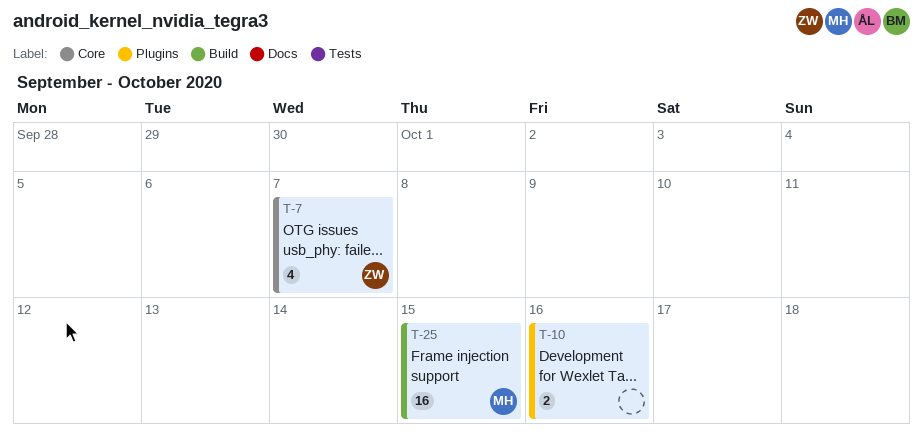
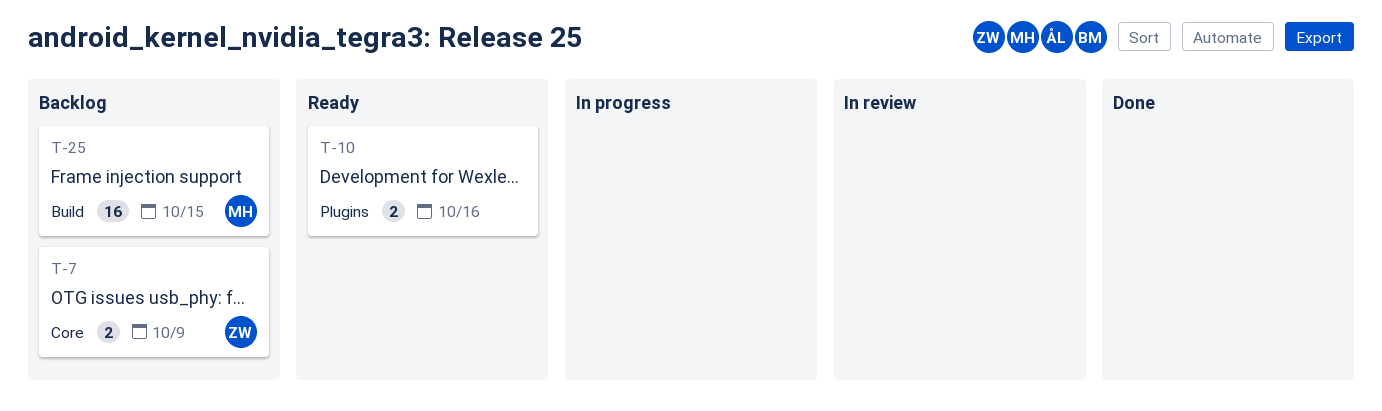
T-7, estimate: 4 -> 2
T-7, due: Oct 7 -> Oct 9

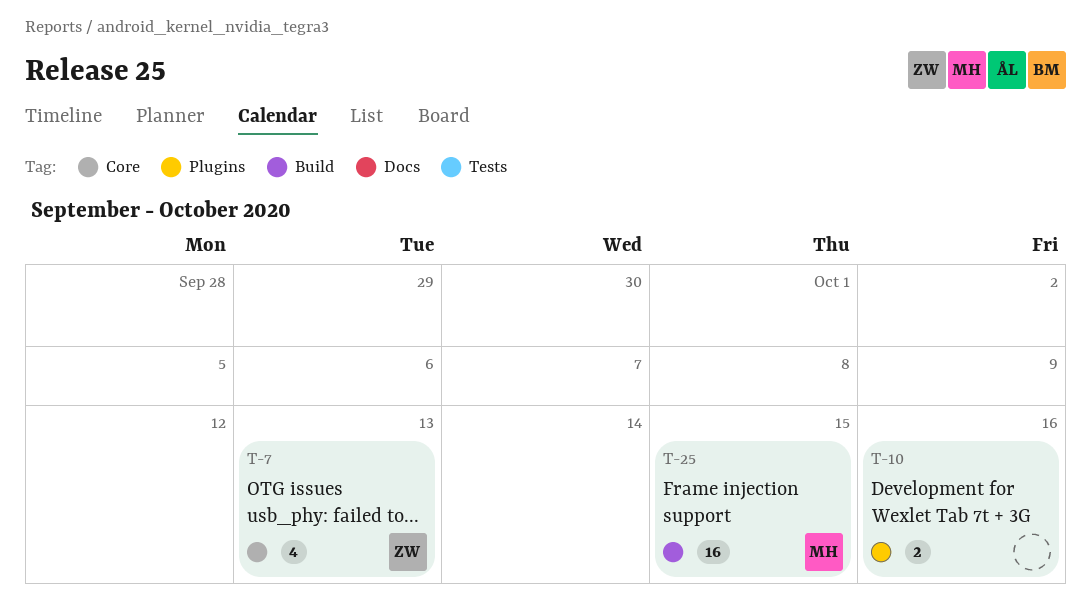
T-7, estimate: 2 -> 4
T-7, due: Oct 9 -> Oct 13

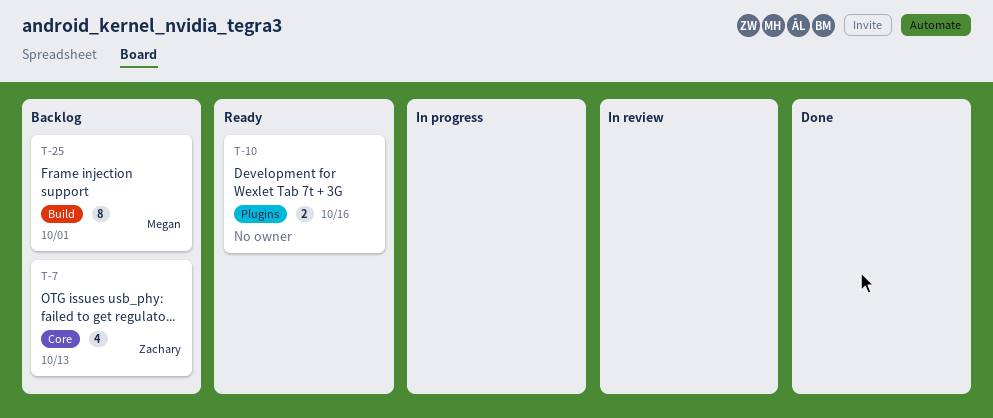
T-25, estimate: 16 -> 8
T-25, due: Oct 15 -> Oct 1

